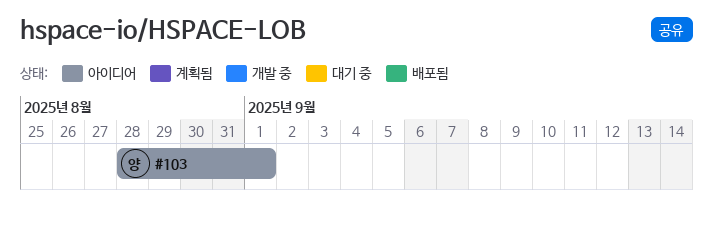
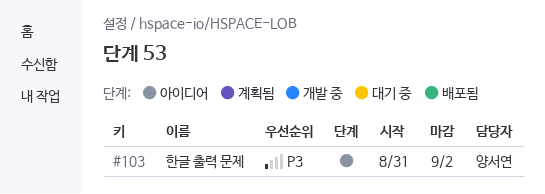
#103, start: Aug 28 -> Aug 31
#103, due: Sep 1 -> Sep 2

